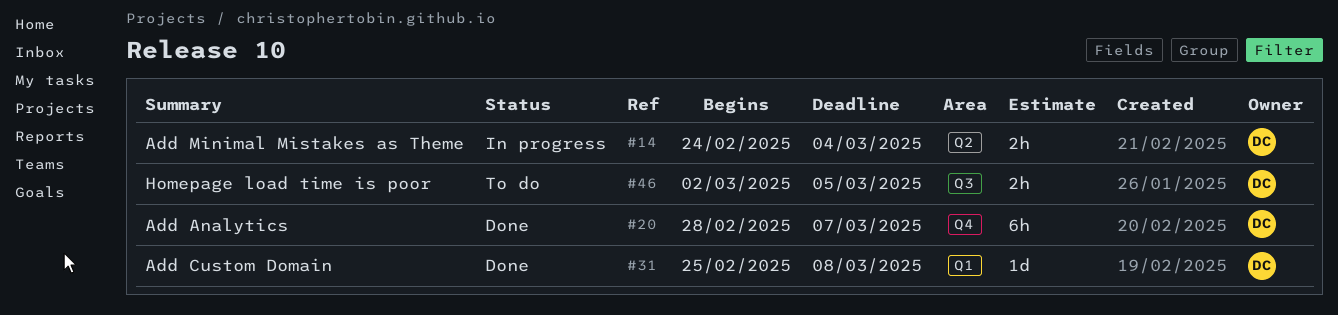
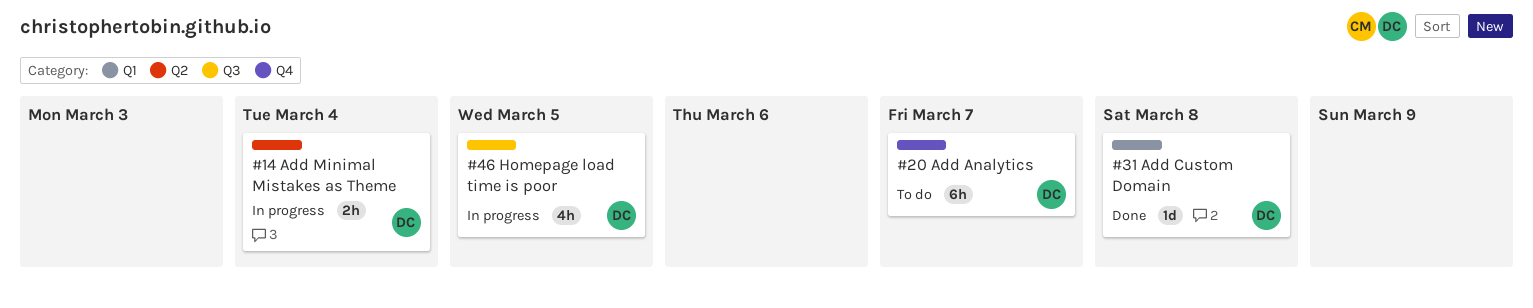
#20, status: Done -> To do
#46, status: To do -> In progress
#46, estimate: 2h -> 4h

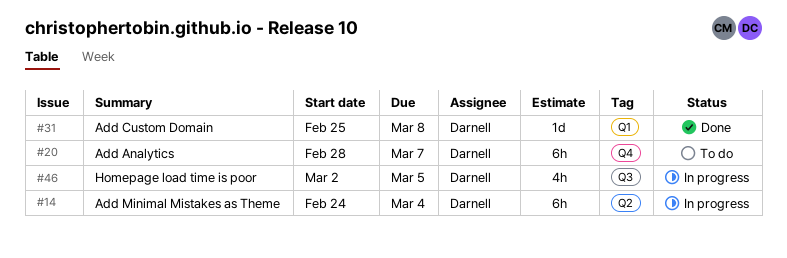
#14, estimate: 2h -> 6h

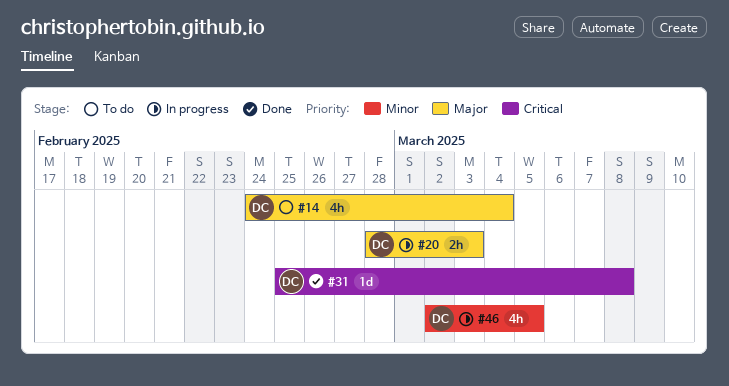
#14, status: In progress -> To do
#14, estimate: 6h -> 4h
#20, status: To do -> In progress
#20, estimate: 6h -> 2h
#20, due: Mar 7 -> Mar 3

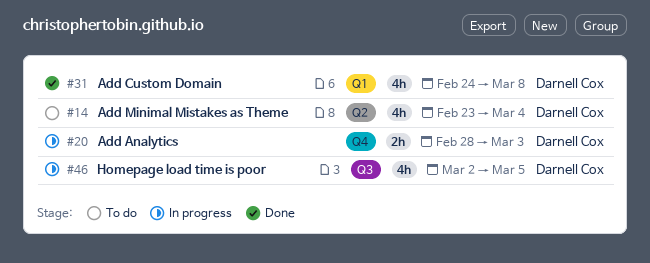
#14, start: Feb 24 -> Feb 23
#31, estimate: 1d -> 4h
#31, start: Feb 25 -> Feb 24

